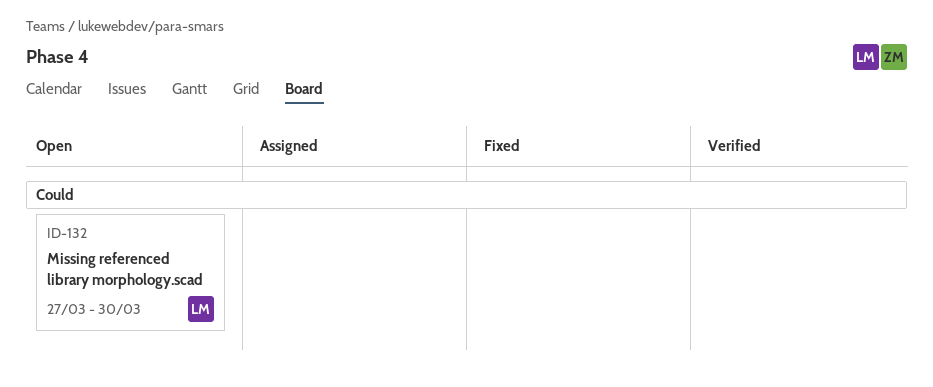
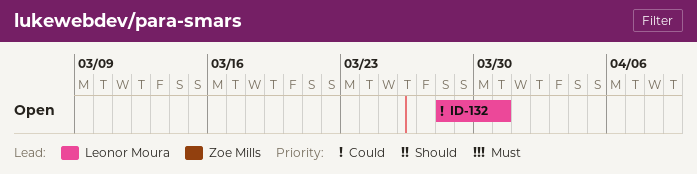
ID-132, start: Mar 27 -> Mar 28
ID-132, due: Mar 30 -> Mar 31

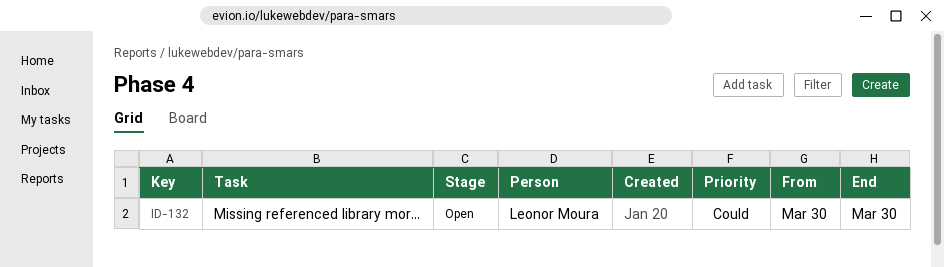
ID-132, start: Mar 28 -> Mar 30
ID-132, due: Mar 31 -> Mar 30

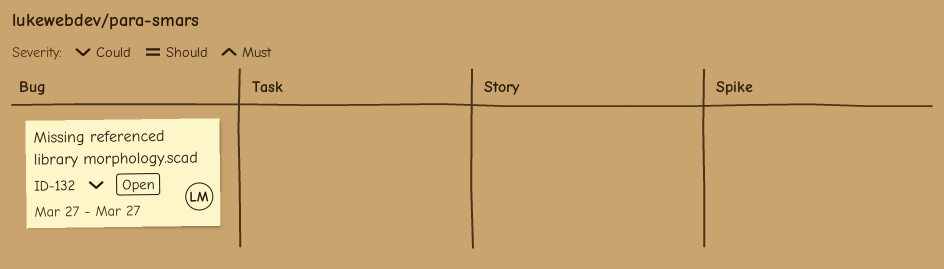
ID-132, start: Mar 30 -> Mar 27
ID-132, due: Mar 30 -> Mar 27

